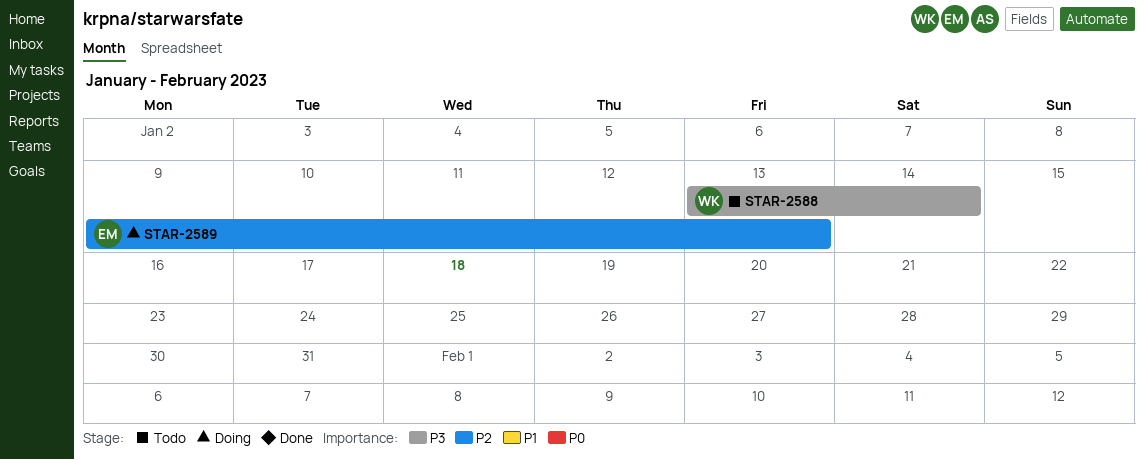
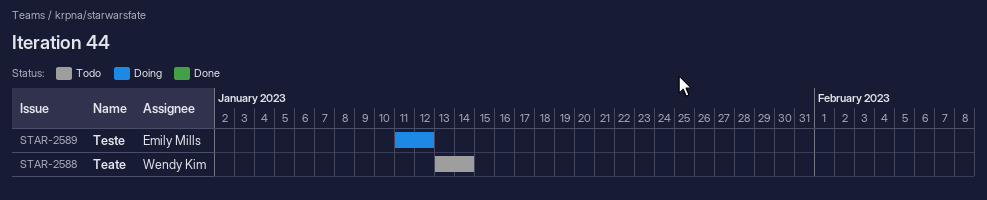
STAR-2589, start: Jan 9 -> Jan 11
STAR-2589, due: Jan 13 -> Jan 12

